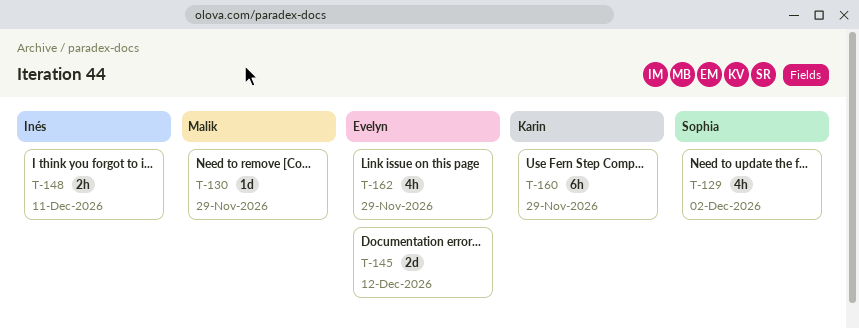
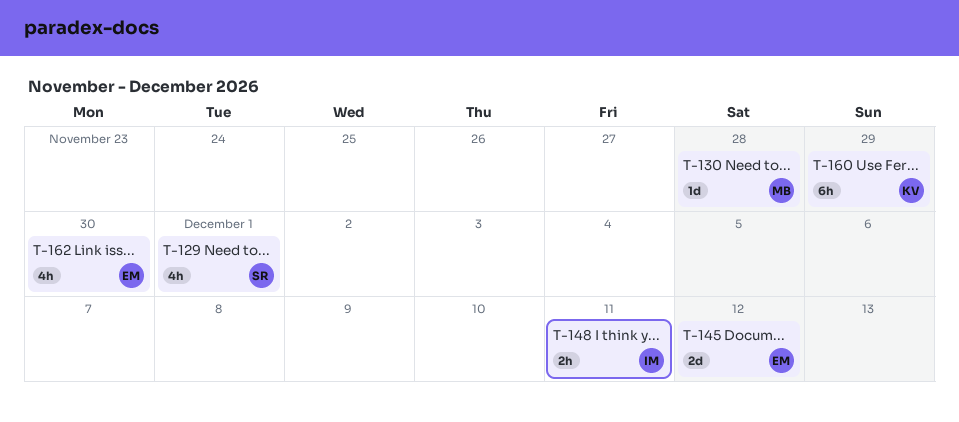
T-129, due: Dec 2 -> Dec 1
T-130, due: Nov 29 -> Nov 28
T-162, due: Nov 29 -> Nov 30

